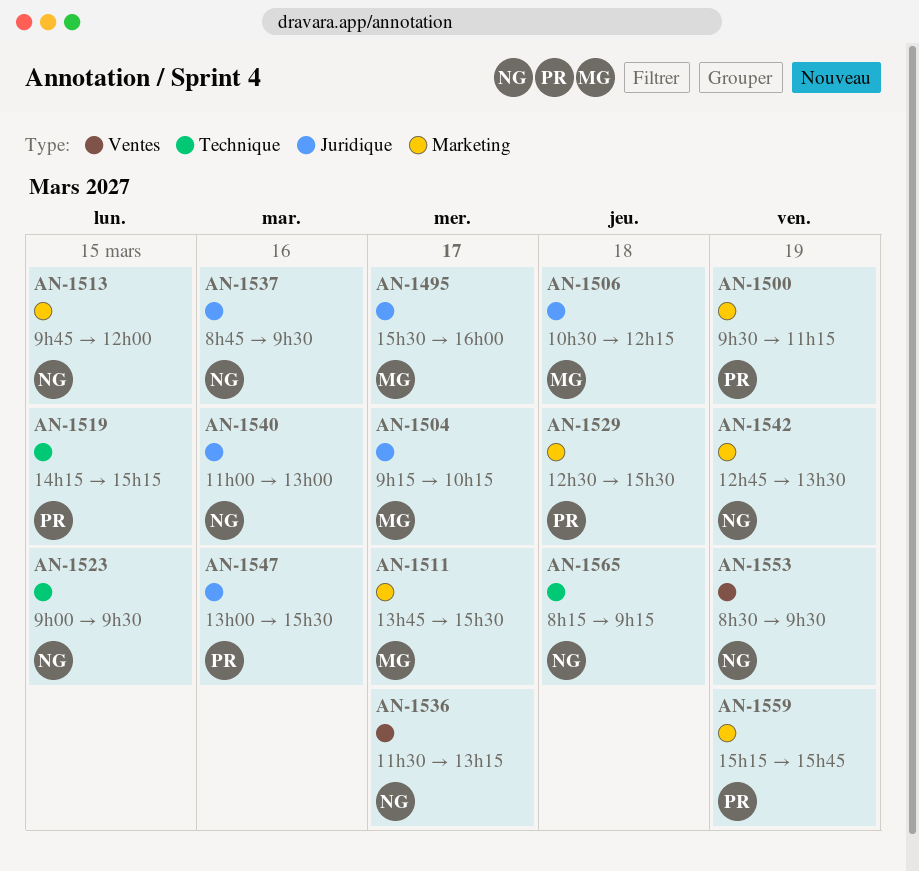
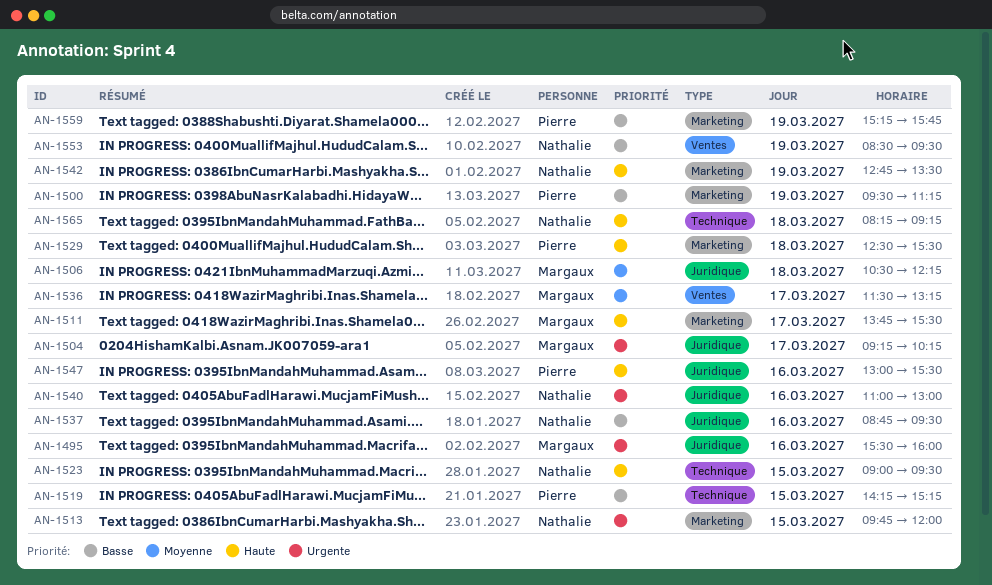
AN-1495, day: Mar 17 -> Mar 16
AN-1536, owner: Nathalie -> Margaux

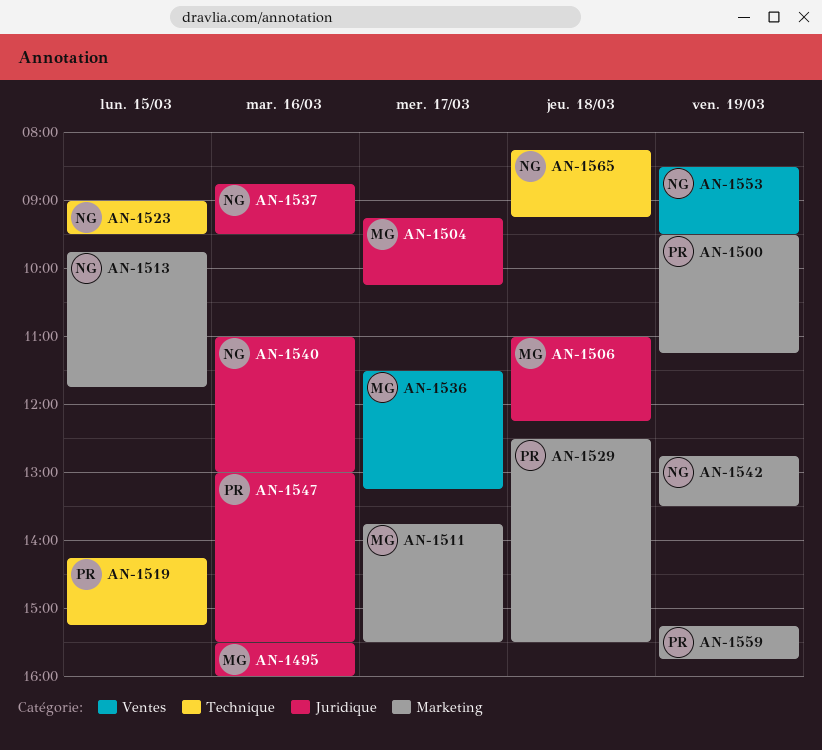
AN-1506, begins: 10:30 -> 11:00
AN-1513, ends: 12:00 -> 11:45

